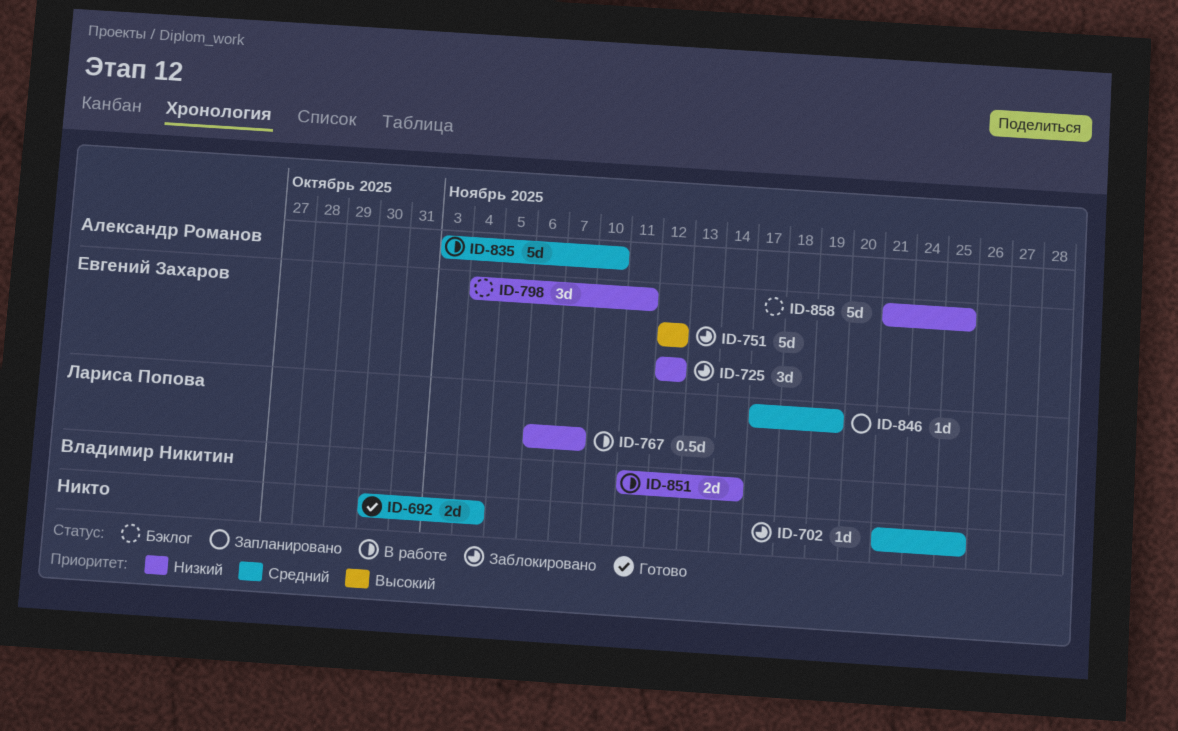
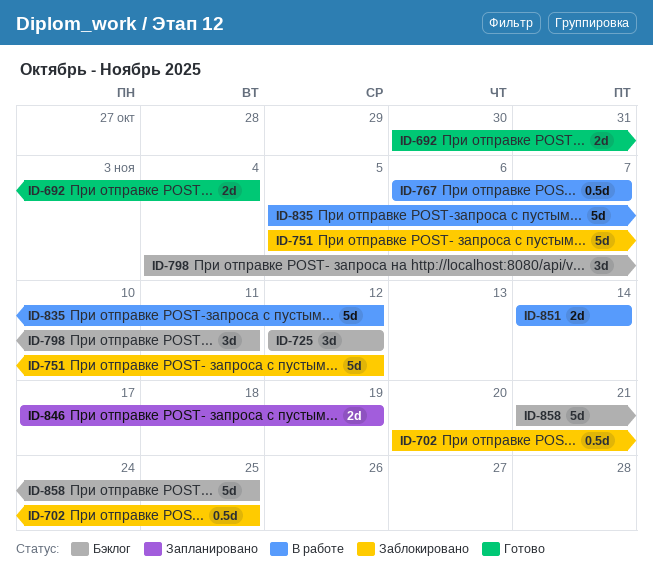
ID-702, estimate: 1d -> 0.5d
ID-702, start: Nov 21 -> Nov 20
ID-725, status: Заблокировано -> Бэклог
ID-751, start: Nov 12 -> Nov 5
ID-835, start: Nov 3 -> Nov 5
ID-835, due: Nov 10 -> Nov 12
ID-846, estimate: 1d -> 2d
ID-851, start: Nov 11 -> Nov 14

